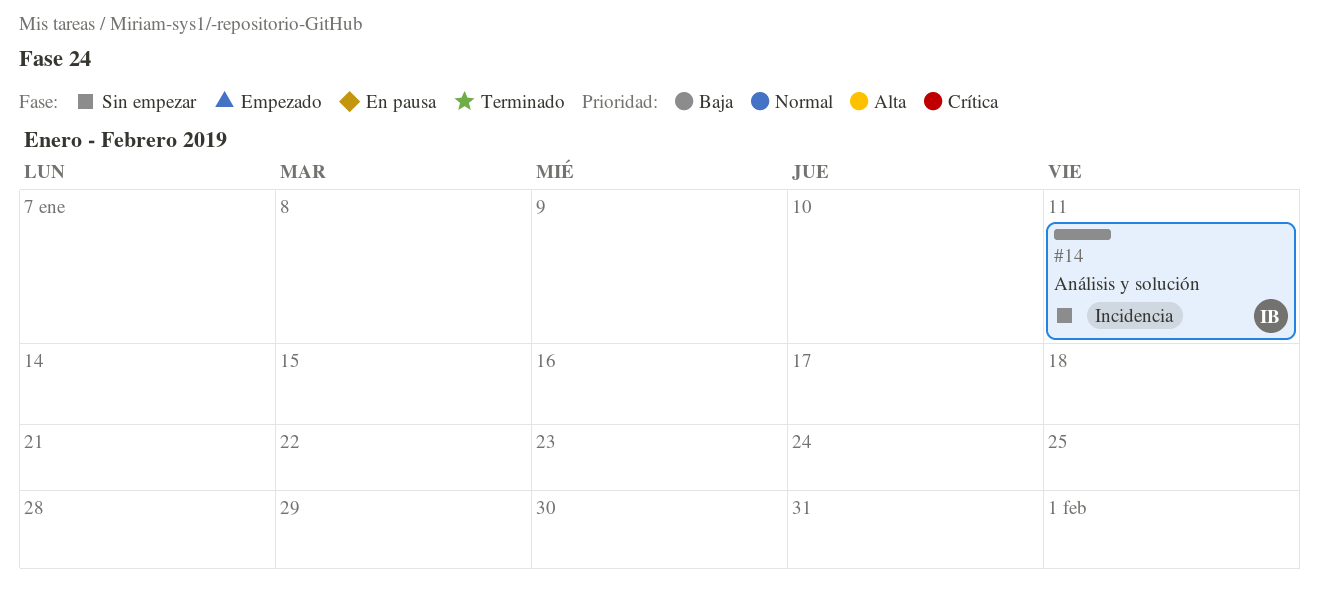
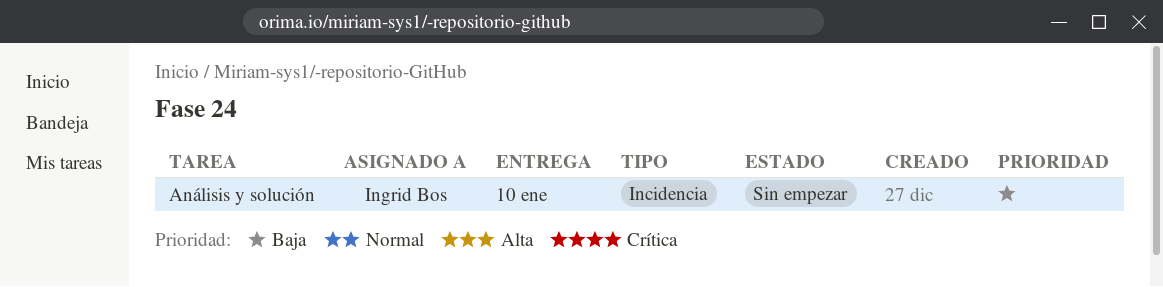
Análisis y solución, due: Jan 11 -> Jan 10

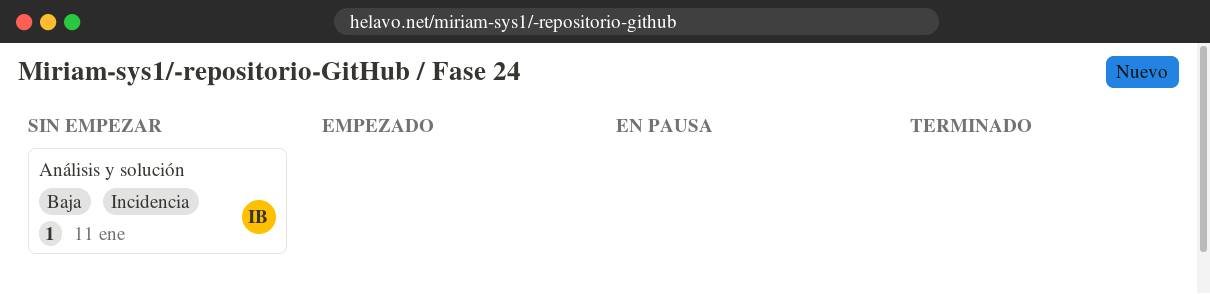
Análisis y solución, due: Jan 10 -> Jan 11

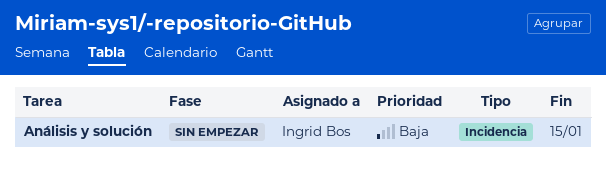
Análisis y solución, due: Jan 11 -> Jan 15

